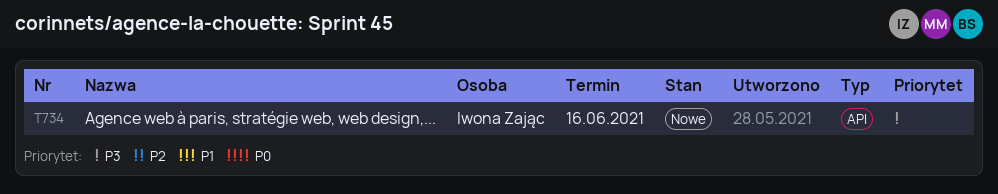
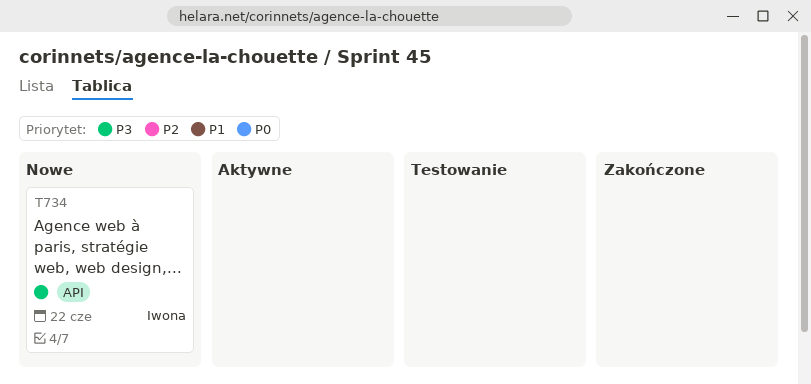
T734, due: Jun 16 -> Jun 22

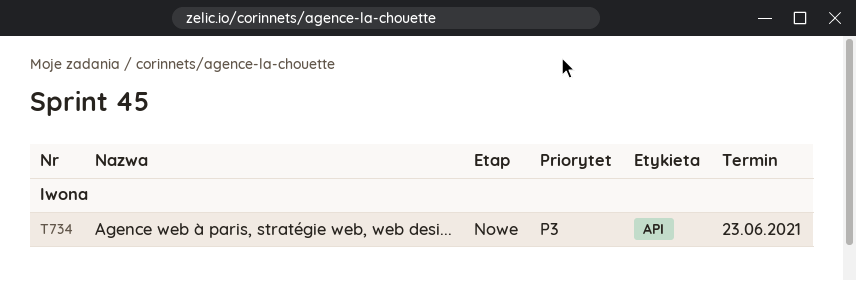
T734, due: Jun 22 -> Jun 23

